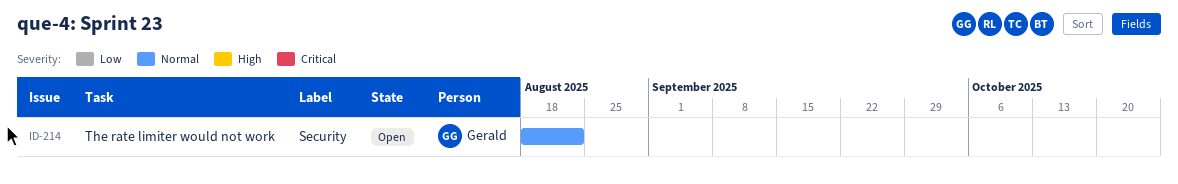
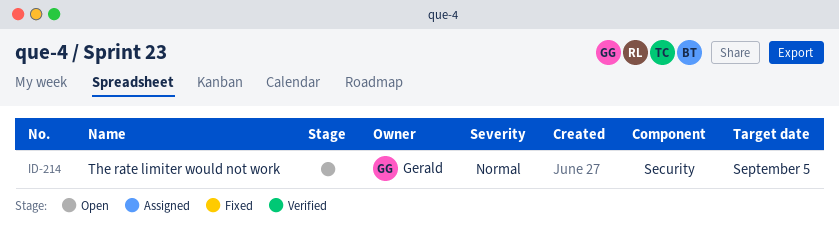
ID-214, due: Aug 22 -> Sep 5

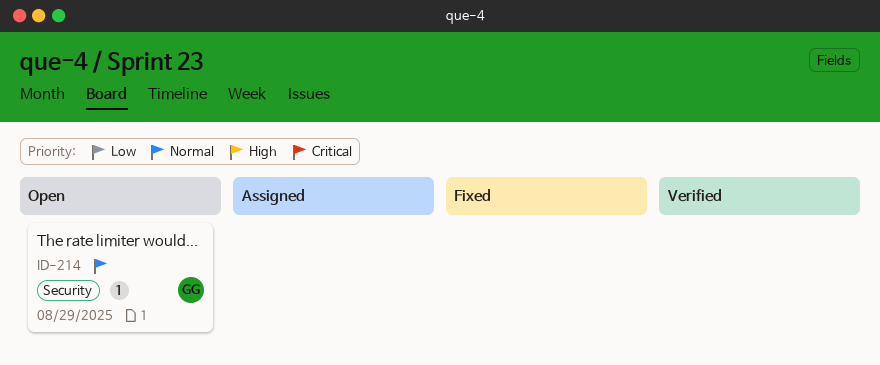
ID-214, due: Sep 5 -> Aug 29

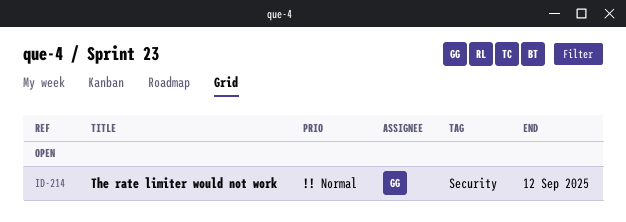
ID-214, due: Aug 29 -> Sep 12

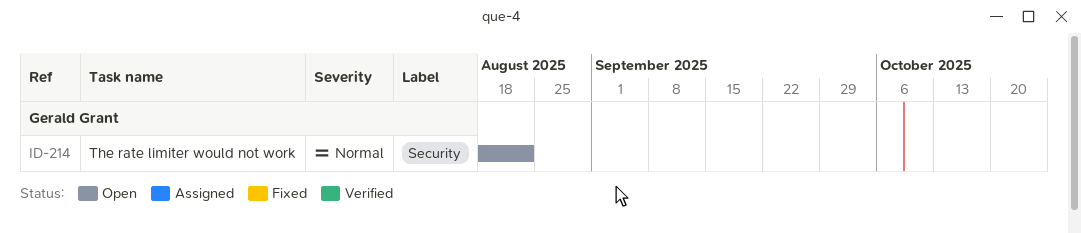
ID-214, due: Sep 12 -> Aug 22

